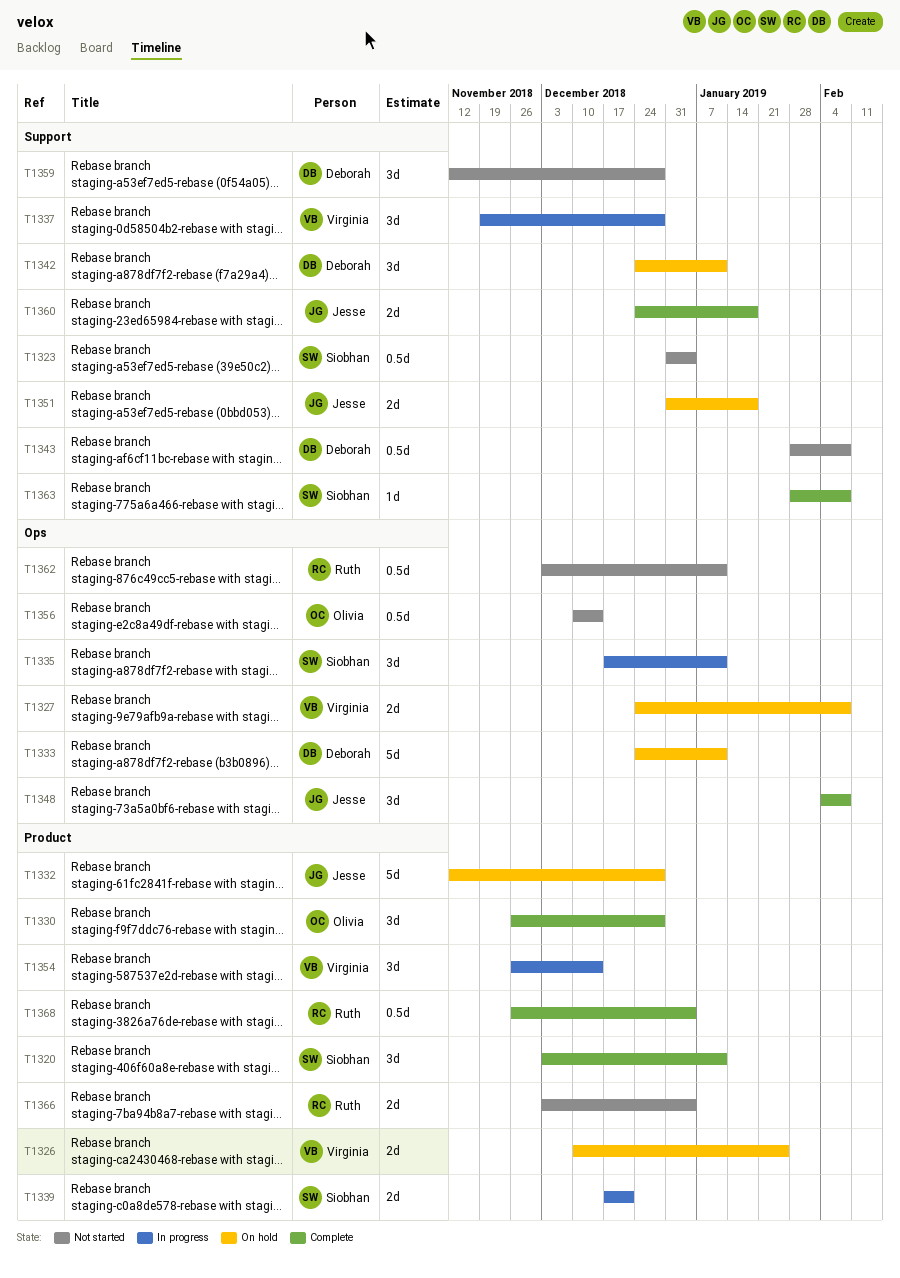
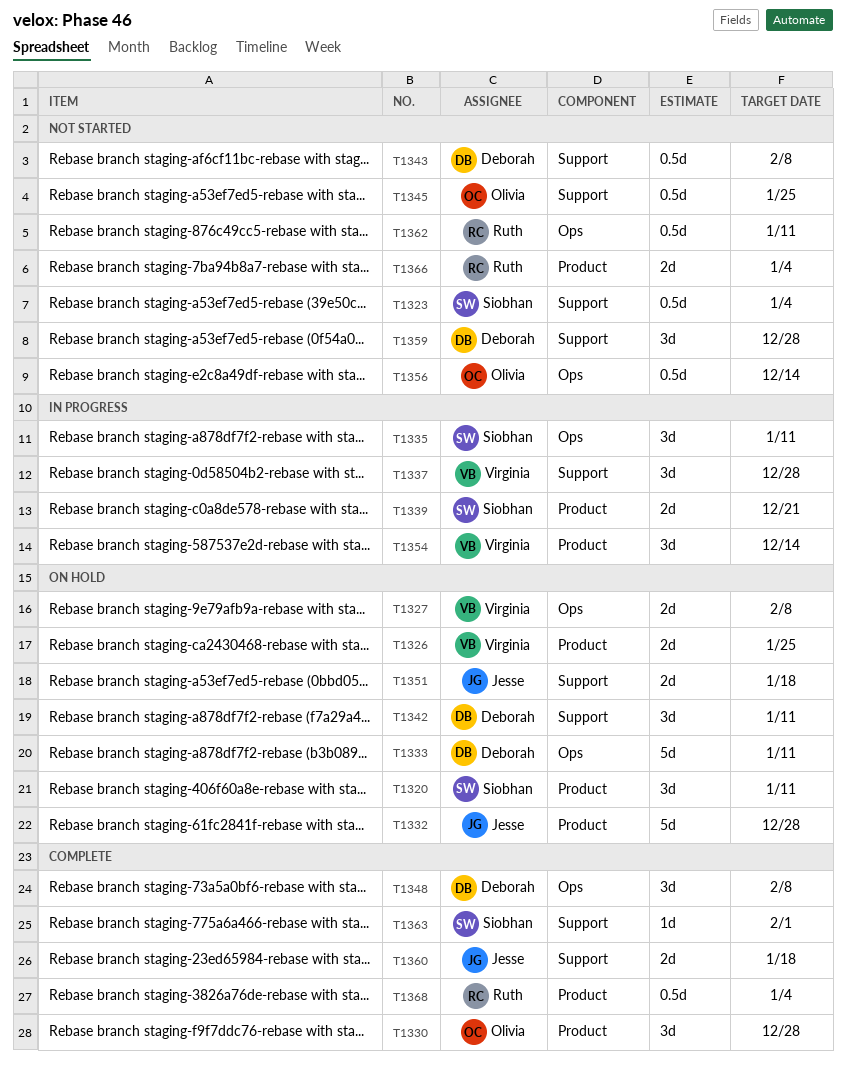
T1320, status: Complete -> On hold
T1345: none -> present
T1348, owner: Jesse -> Deborah
T1363, due: Feb 8 -> Feb 1

